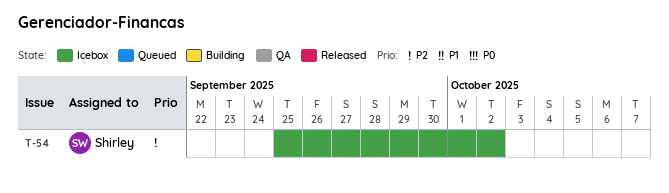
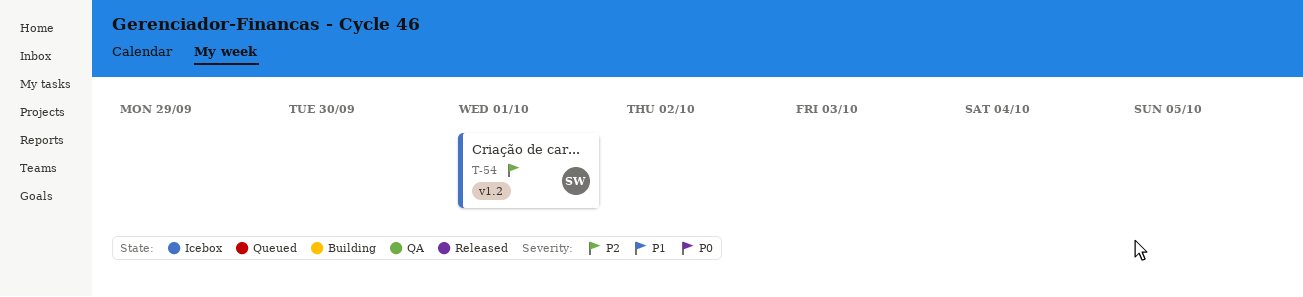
T-54, due: Oct 2 -> Oct 1

